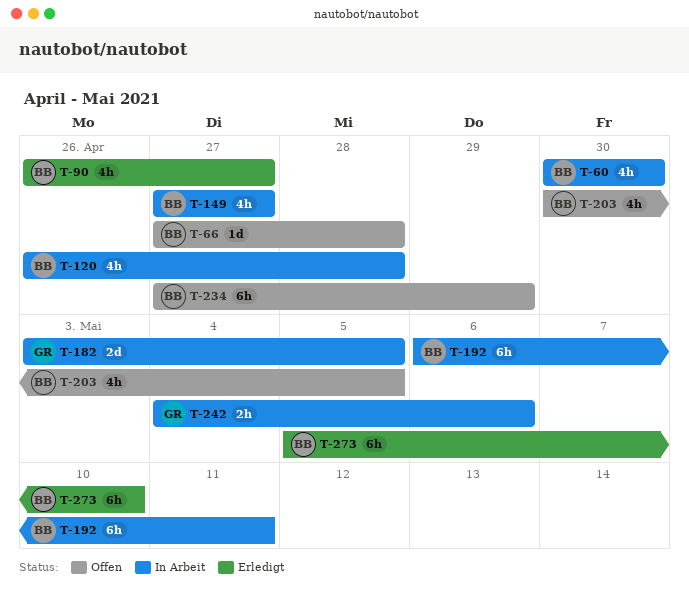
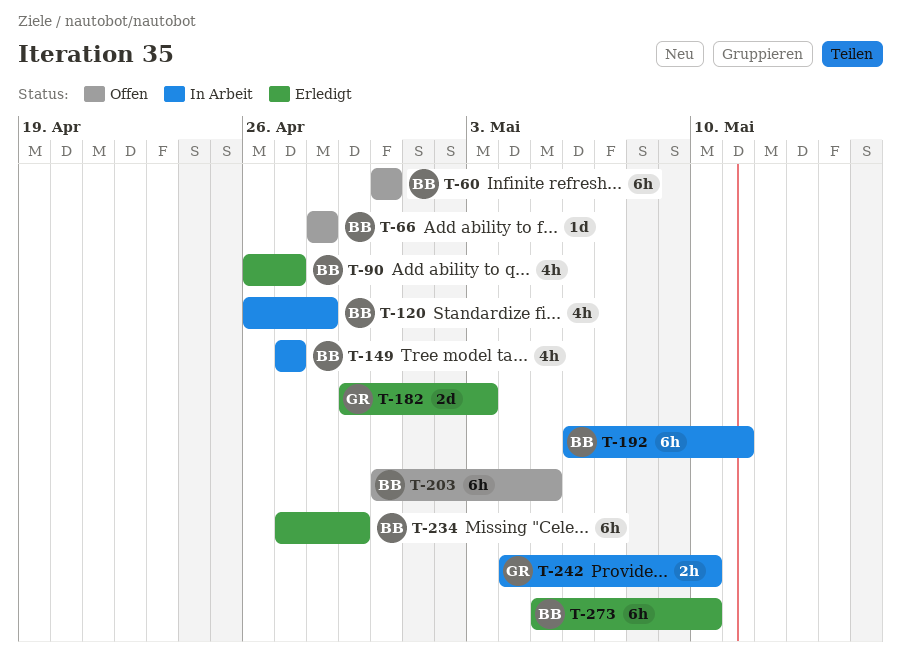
T-60, status: In Arbeit -> Offen
T-60, estimate: 4h -> 6h
T-66, start: Apr 27 -> Apr 28
T-182, status: In Arbeit -> Erledigt
T-182, start: May 3 -> Apr 29
T-182, due: May 5 -> May 3
T-203, estimate: 4h -> 6h
T-234, status: Offen -> Erledigt
T-242, due: May 6 -> May 10

